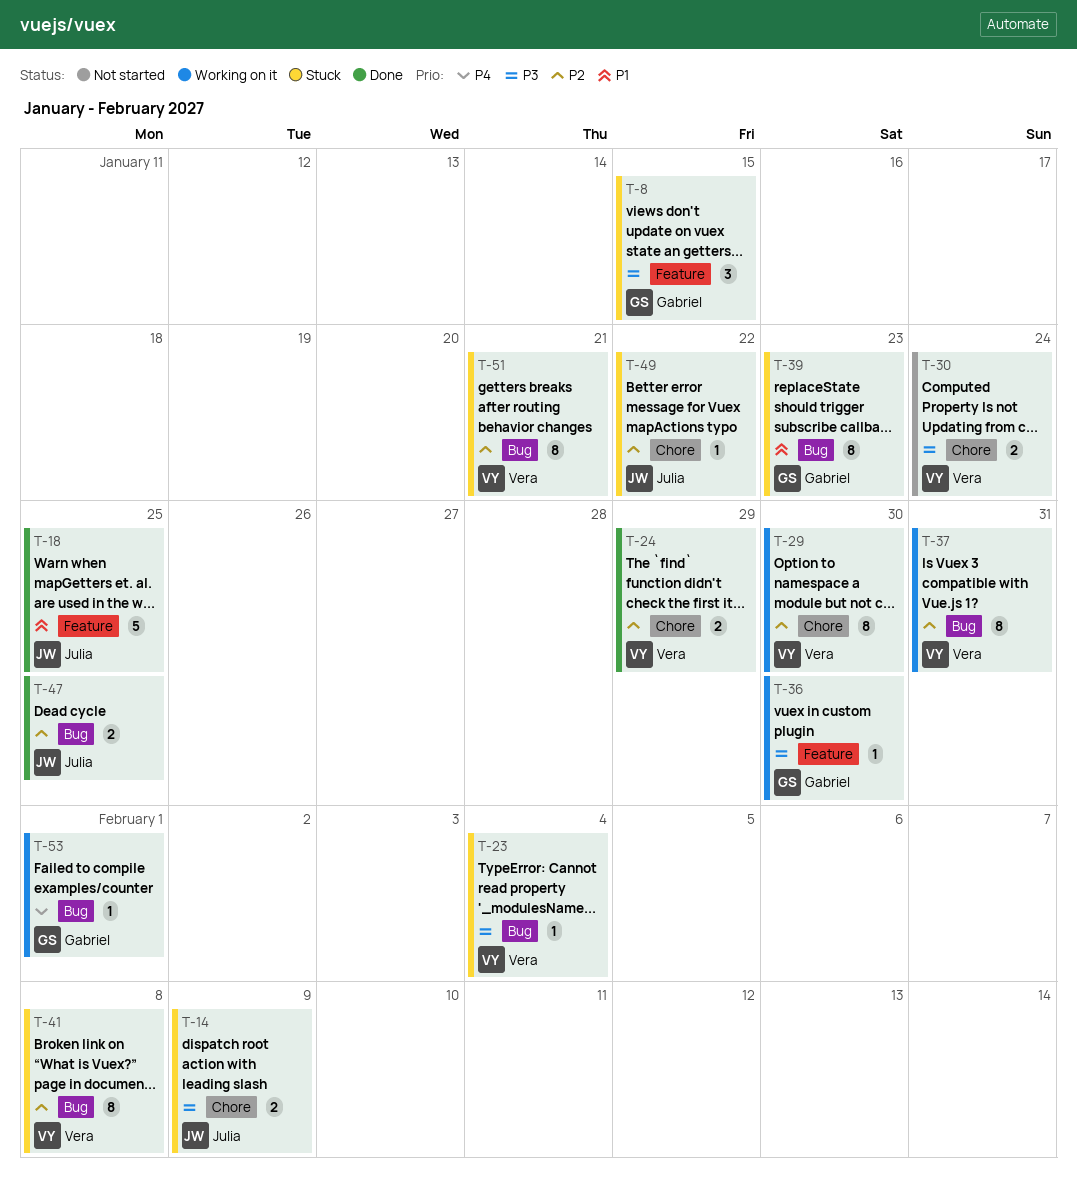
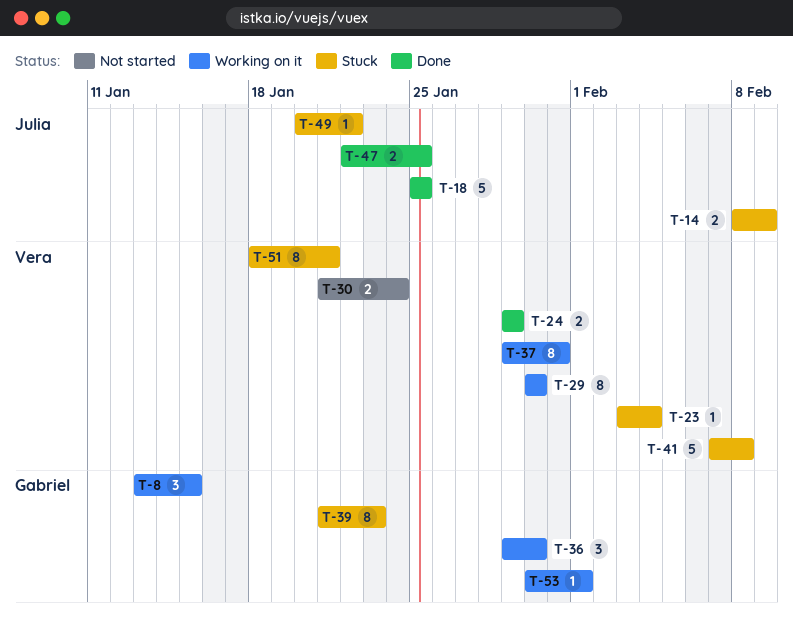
T-8, status: Stuck -> Working on it
T-36, estimate: 1 -> 3
T-41, estimate: 8 -> 5

